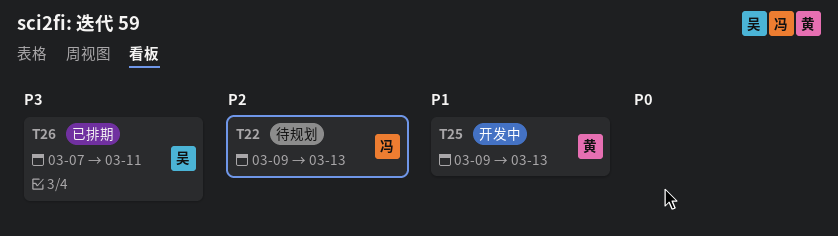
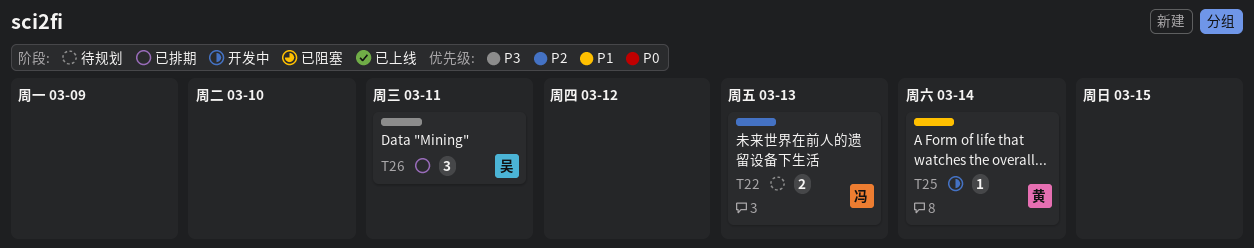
T25, due: Mar 13 -> Mar 14

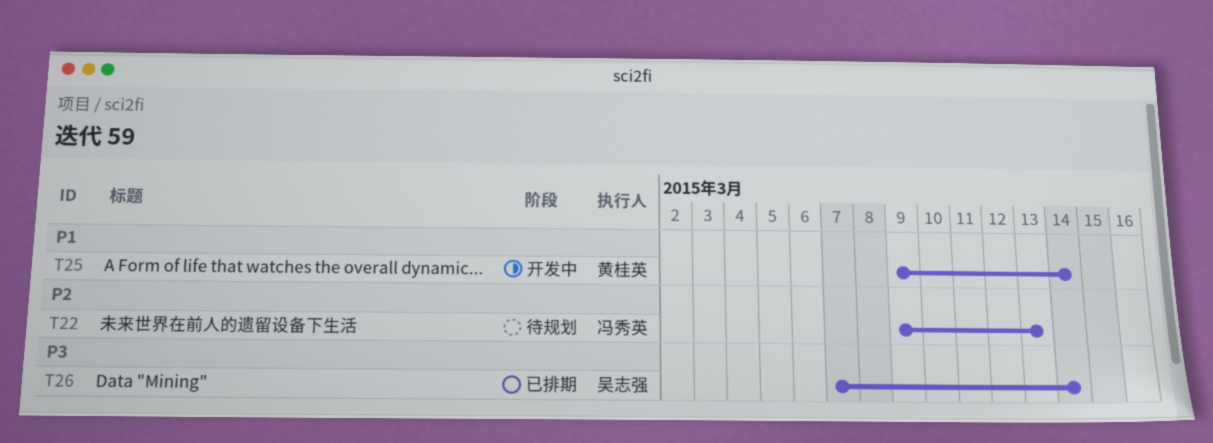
T26, due: Mar 11 -> Mar 14

